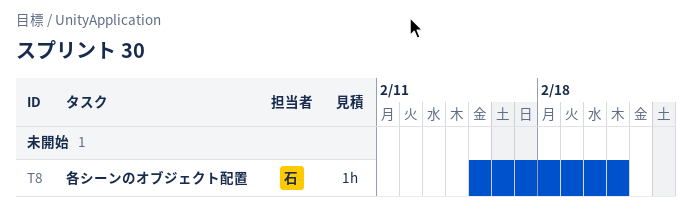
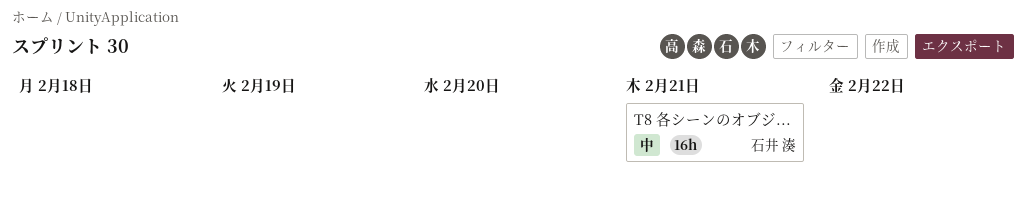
T8, estimate: 1h -> 16h

